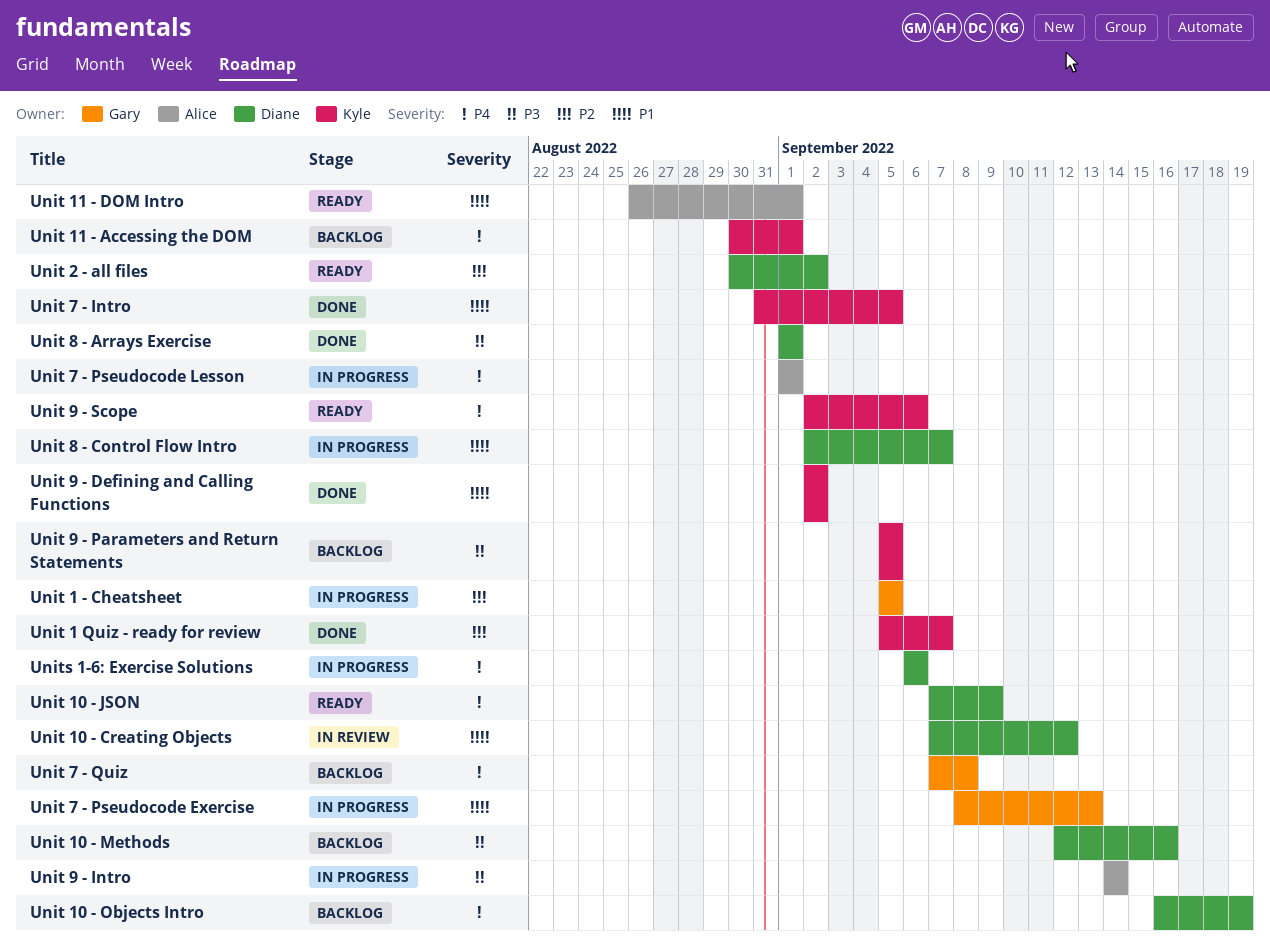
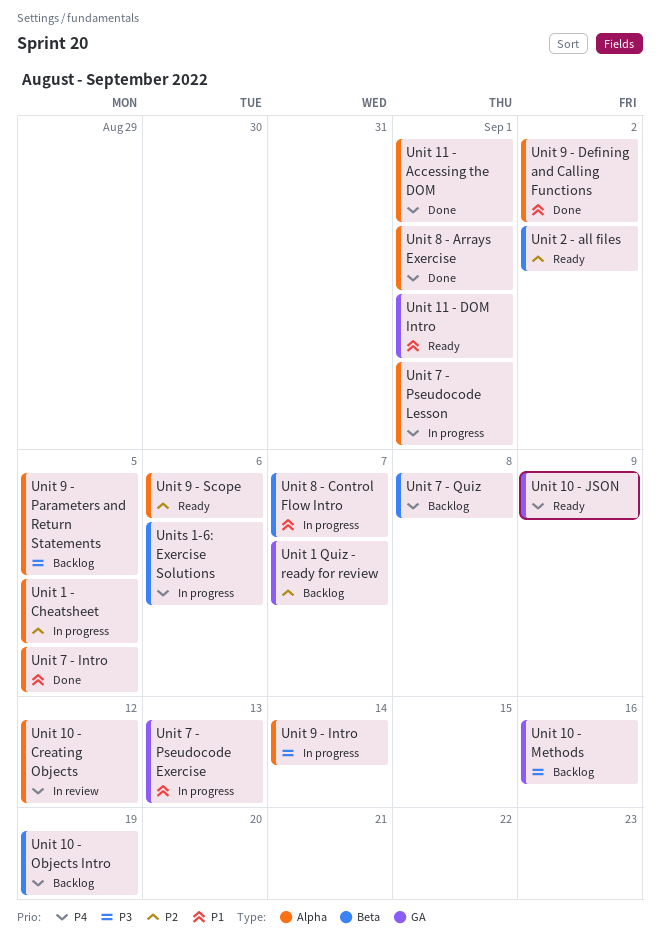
Unit 1 Quiz - ready for review, status: Done -> Backlog
Unit 10 - Creating Objects, priority: P1 -> P4
Unit 11 - Accessing the DOM, status: Backlog -> Done
Unit 8 - Arrays Exercise, priority: P3 -> P4
Unit 9 - Scope, priority: P4 -> P2

